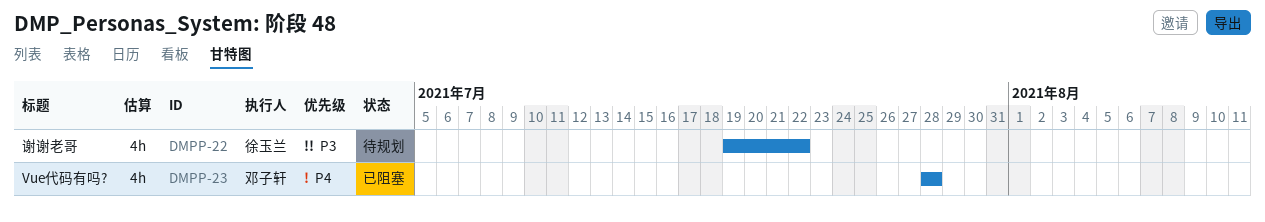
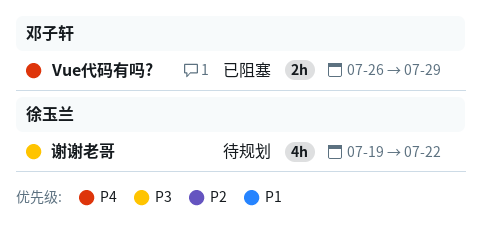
Vue代码有吗?, estimate: 4h -> 2h
Vue代码有吗?, start: Jul 28 -> Jul 26
Vue代码有吗?, due: Jul 28 -> Jul 29

